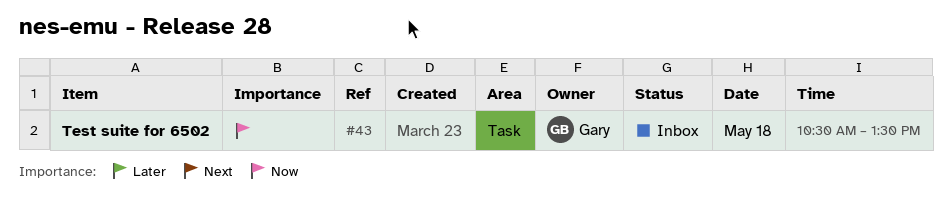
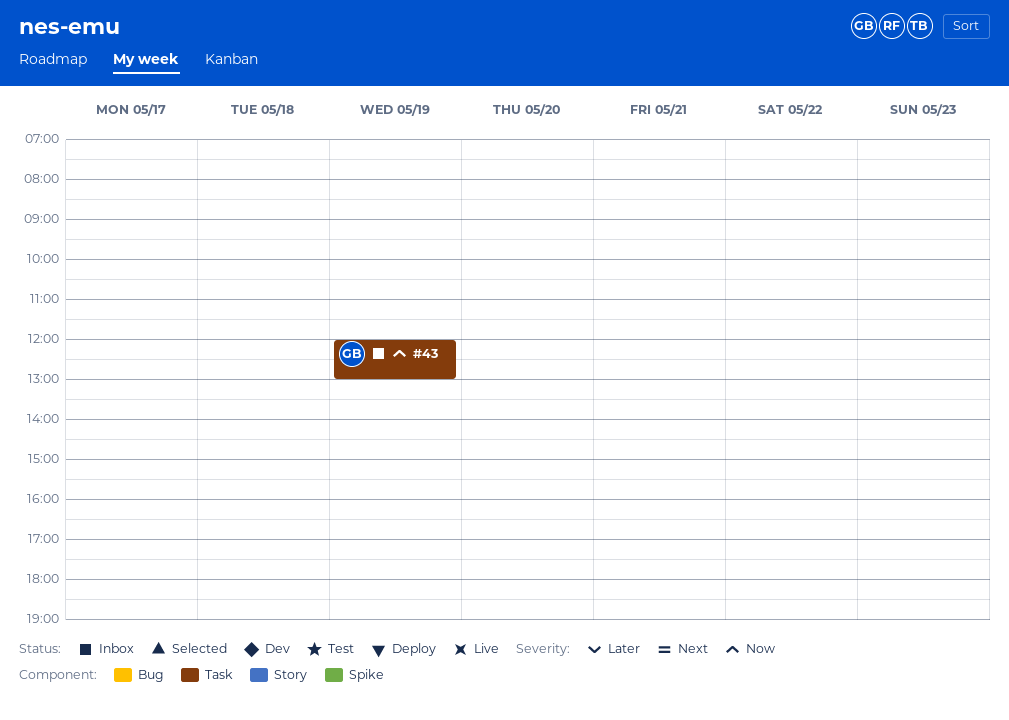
#43, day: May 18 -> May 19
#43, begins: 10:30 -> 12:00
#43, ends: 13:30 -> 13:00

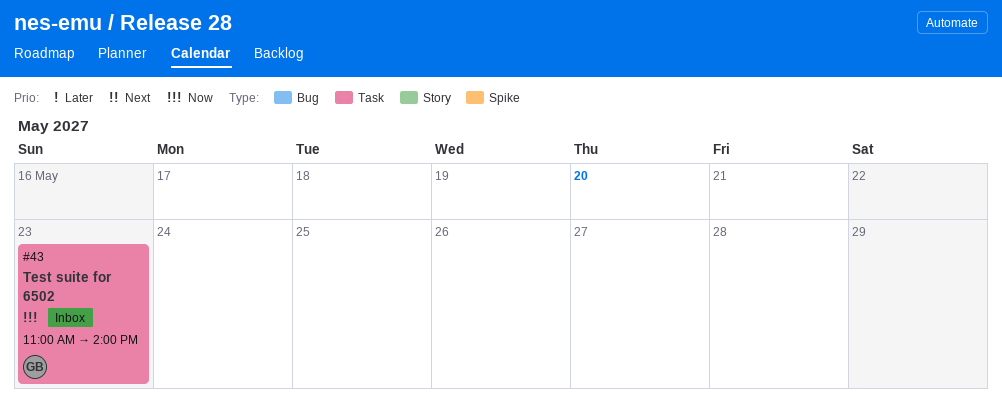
#43, day: May 19 -> May 23
#43, begins: 12:00 -> 11:00
#43, ends: 13:00 -> 14:00

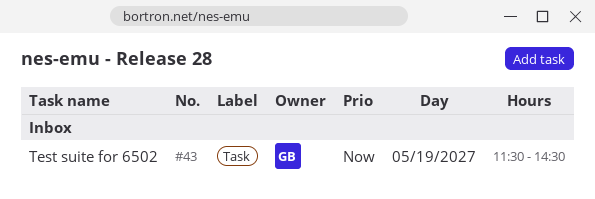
#43, day: May 23 -> May 19
#43, begins: 11:00 -> 11:30
#43, ends: 14:00 -> 14:30

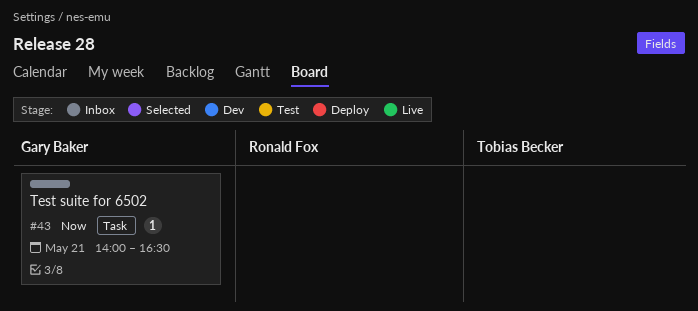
#43, day: May 19 -> May 21
#43, begins: 11:30 -> 14:00
#43, ends: 14:30 -> 16:30

